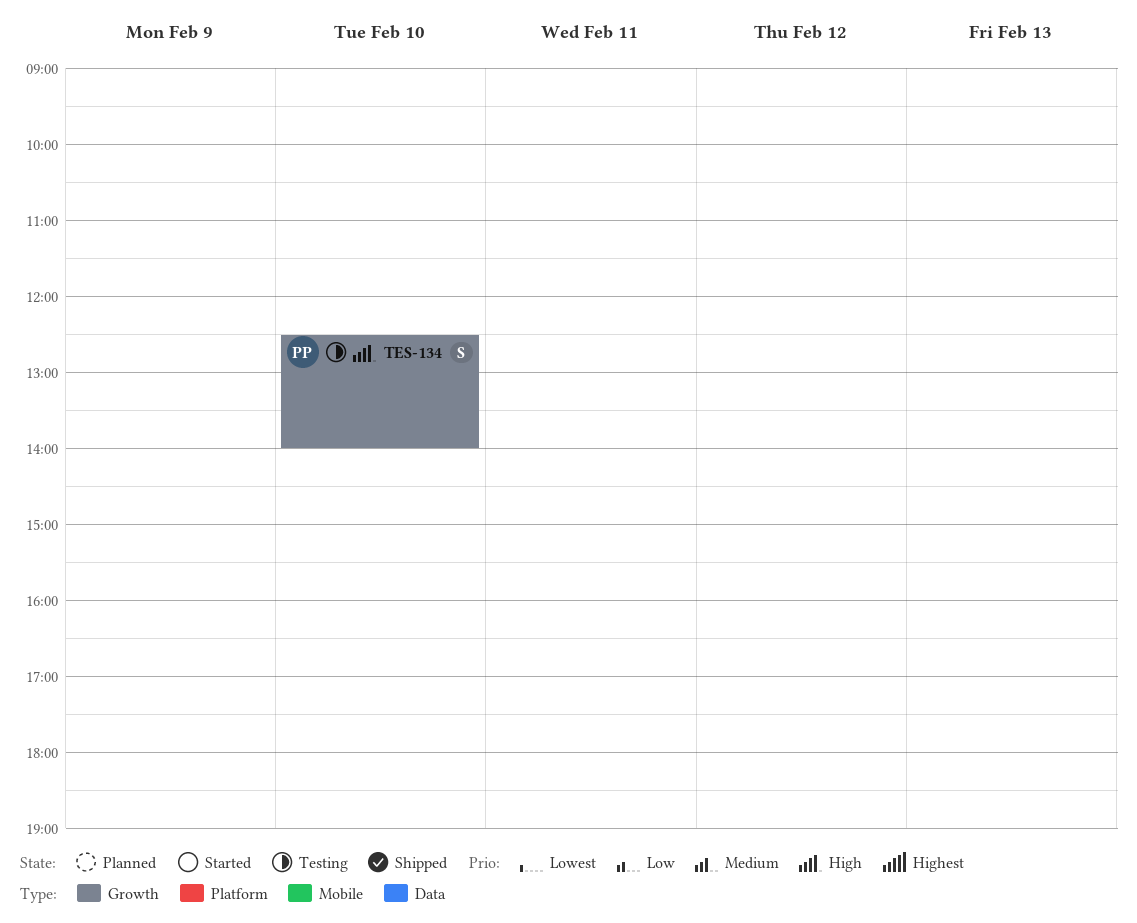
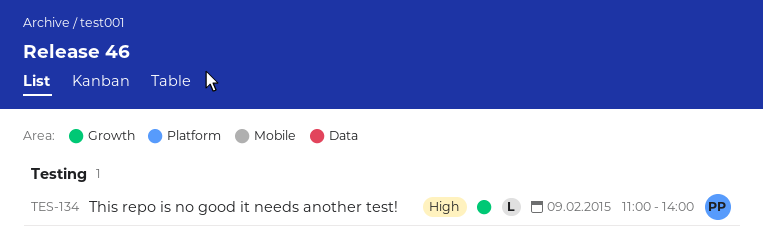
TES-134, estimate: S -> L
TES-134, day: Feb 10 -> Feb 9
TES-134, begins: 12:30 -> 11:00

